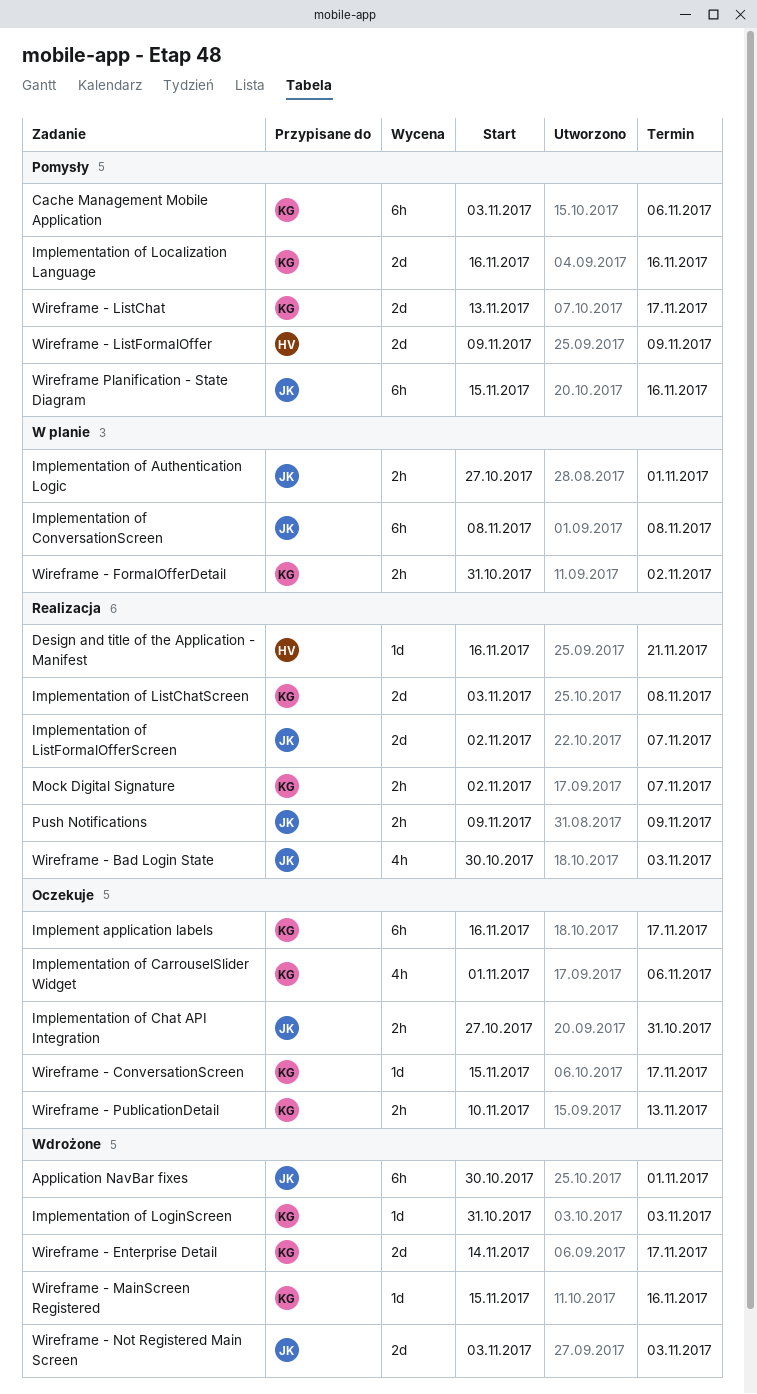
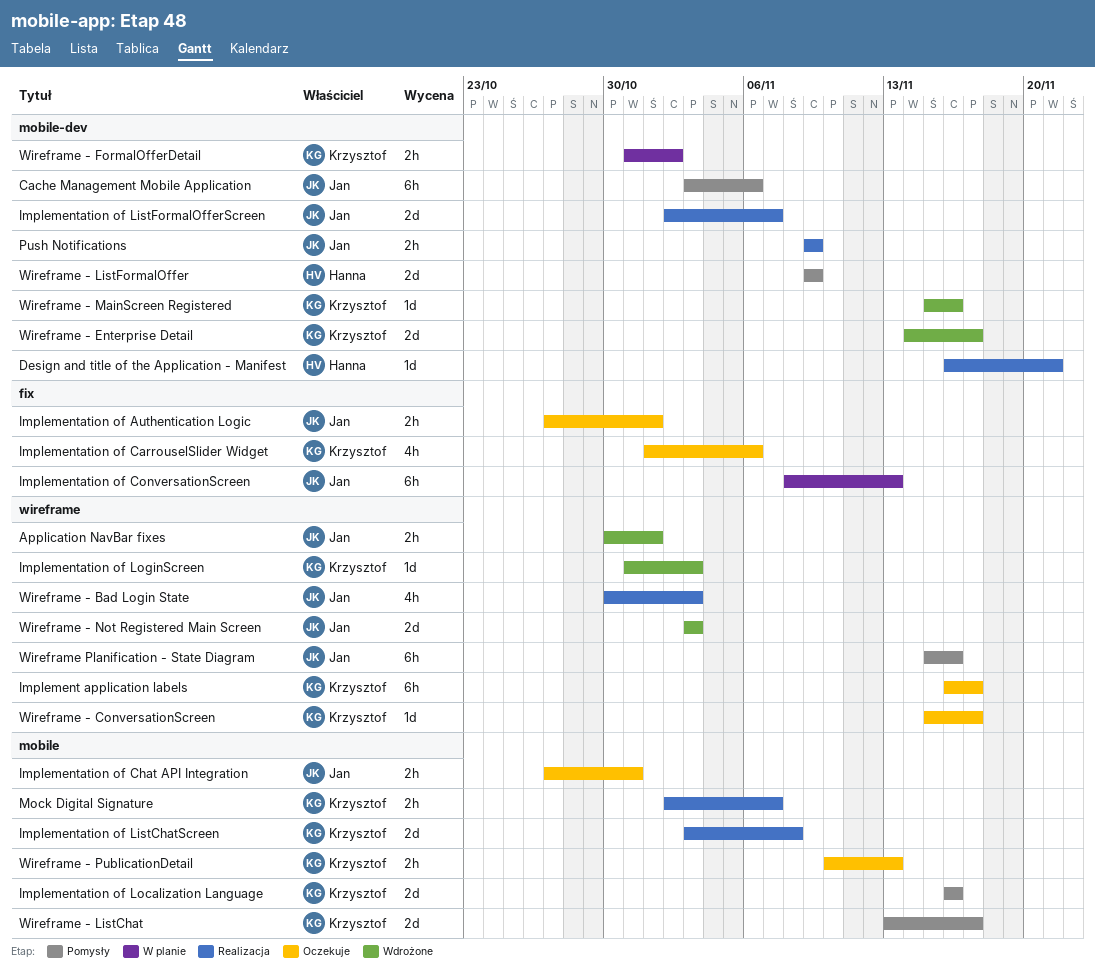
Application NavBar fixes, estimate: 6h -> 2h
Cache Management Mobile Application, owner: Krzysztof -> Jan
Implementation of Authentication Logic, status: W planie -> Oczekuje
Implementation of ConversationScreen, due: Nov 8 -> Nov 13

